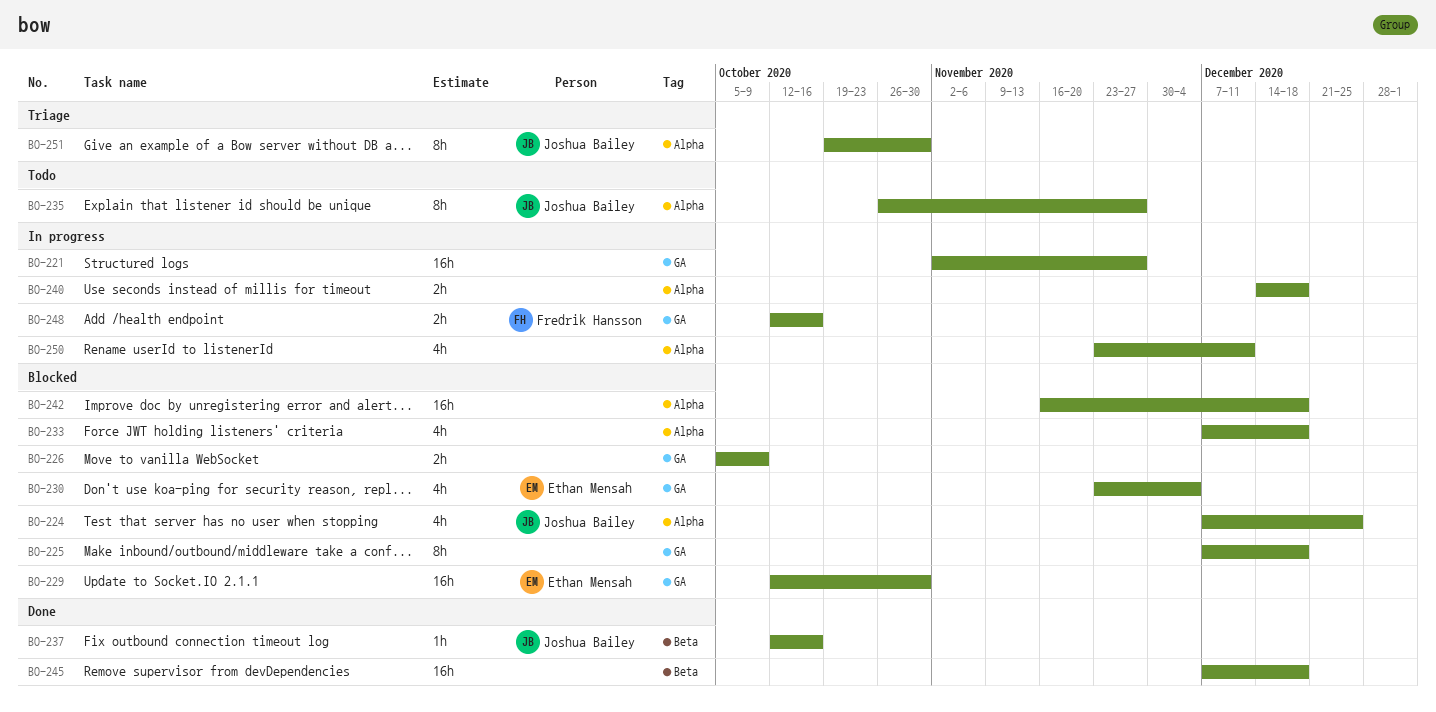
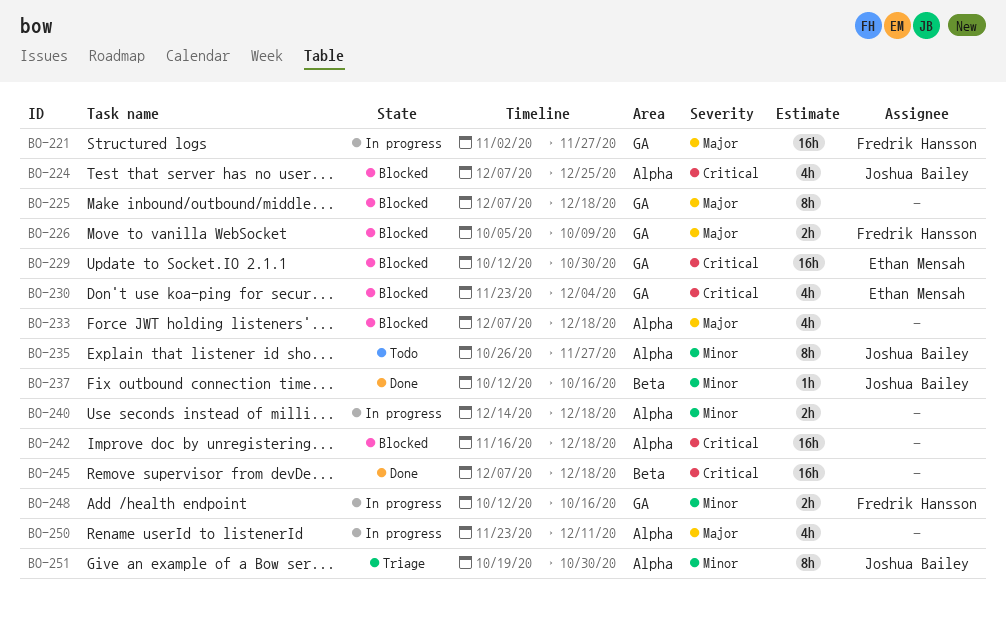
BO-221, owner: none -> Fredrik Hansson
BO-226, owner: none -> Fredrik Hansson

